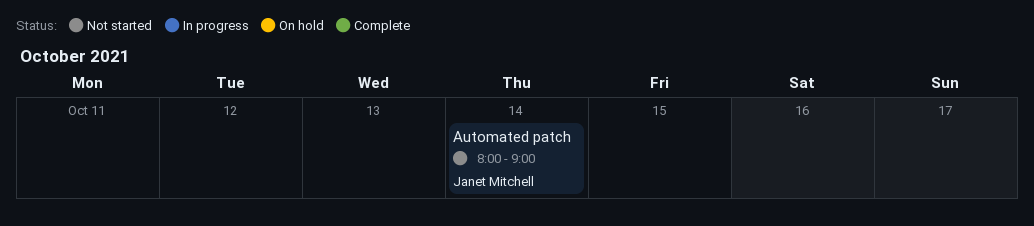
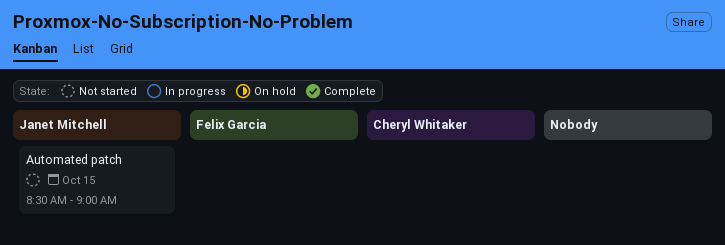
Automated patch, day: Oct 14 -> Oct 15
Automated patch, begins: 08:00 -> 08:30

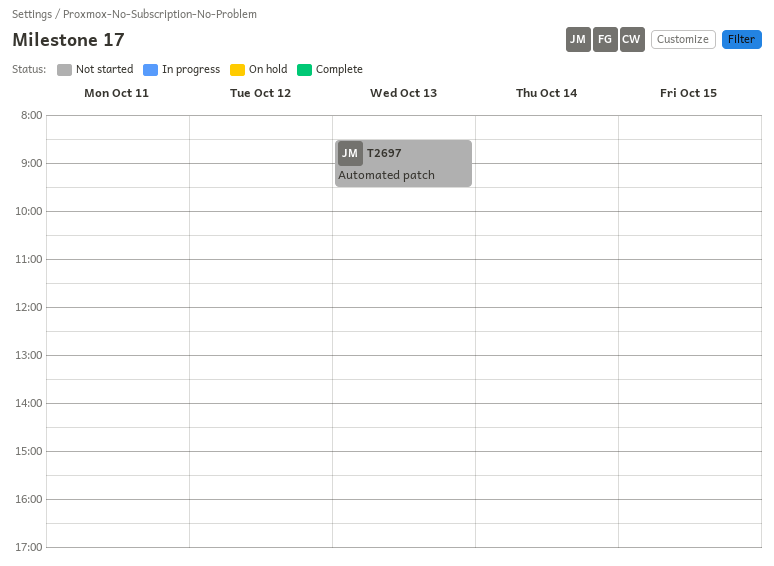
Automated patch, day: Oct 15 -> Oct 13
Automated patch, ends: 09:00 -> 09:30

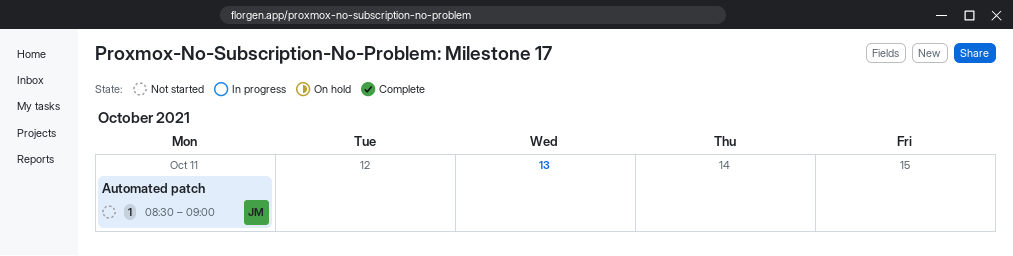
Automated patch, day: Oct 13 -> Oct 11
Automated patch, ends: 09:30 -> 09:00

